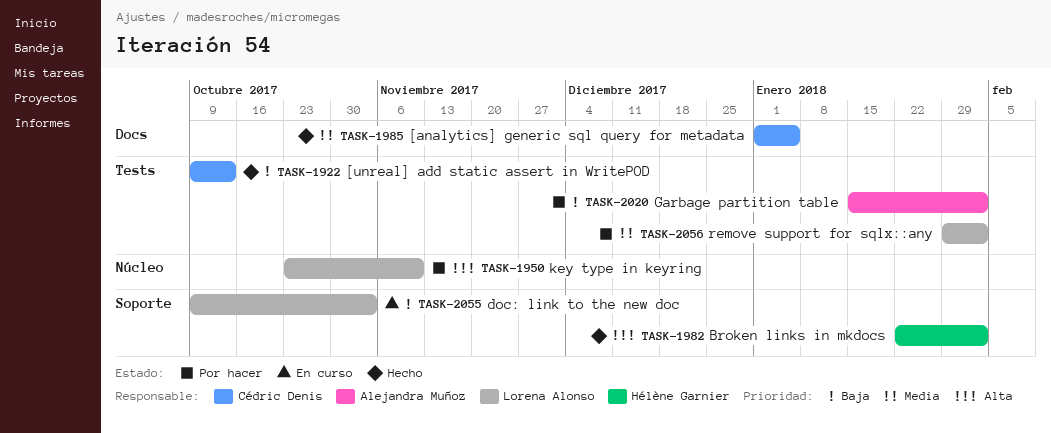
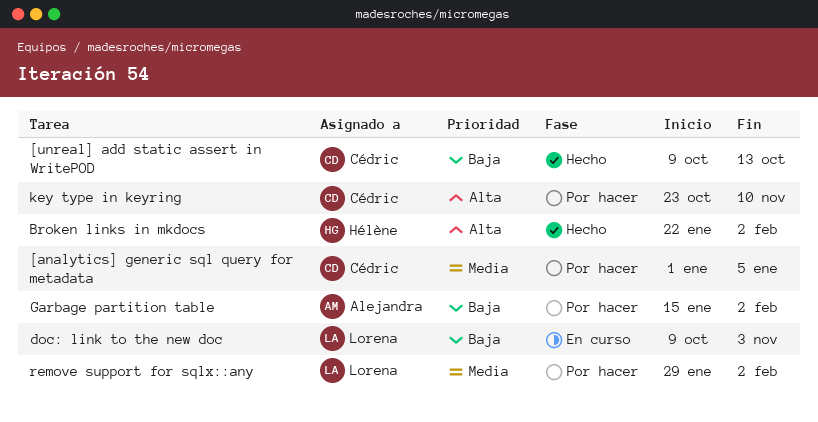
[analytics] generic sql query for metadata, status: Hecho -> Por hacer
key type in keyring, owner: Lorena Alonso -> Cédric Denis

